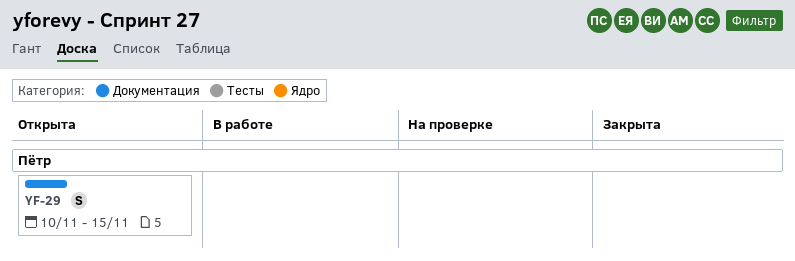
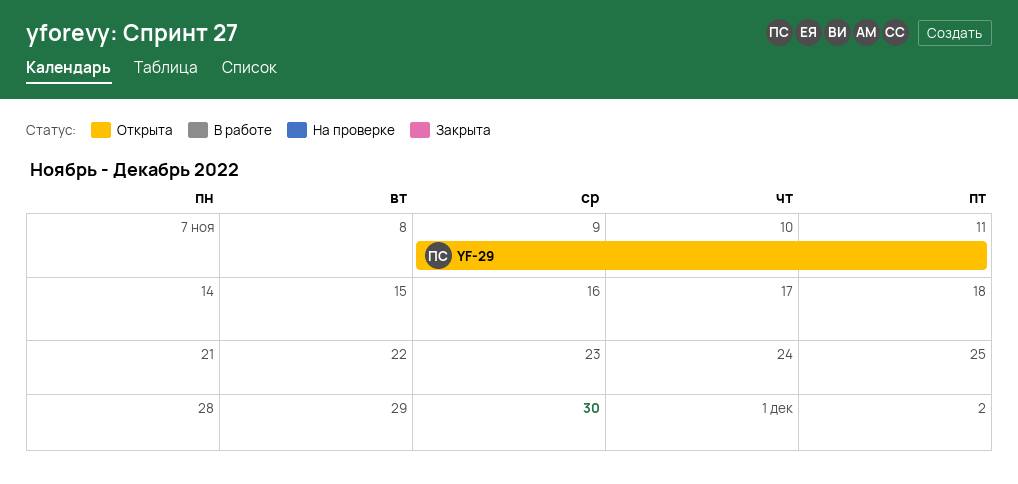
YF-29, start: Nov 10 -> Nov 9
YF-29, due: Nov 15 -> Nov 11

